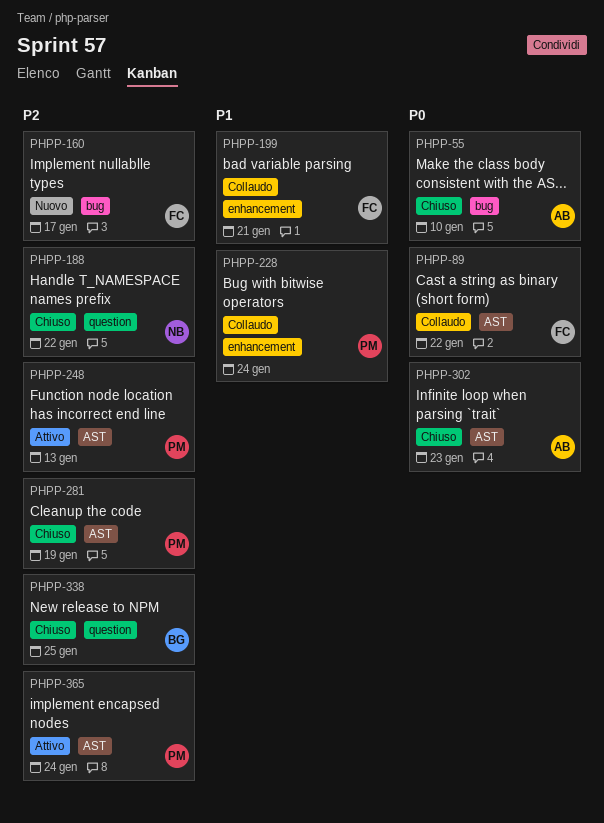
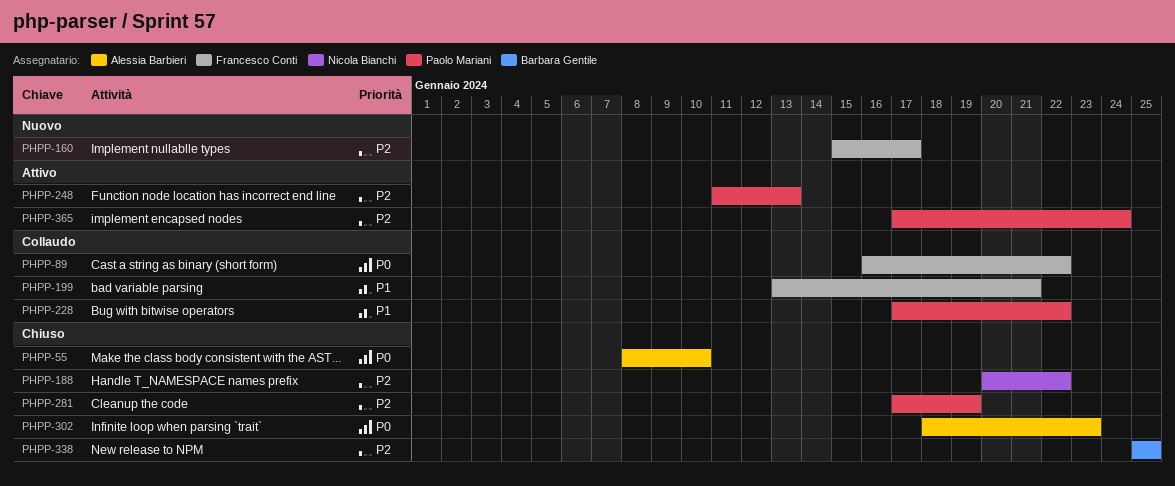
PHPP-228, due: Jan 24 -> Jan 22

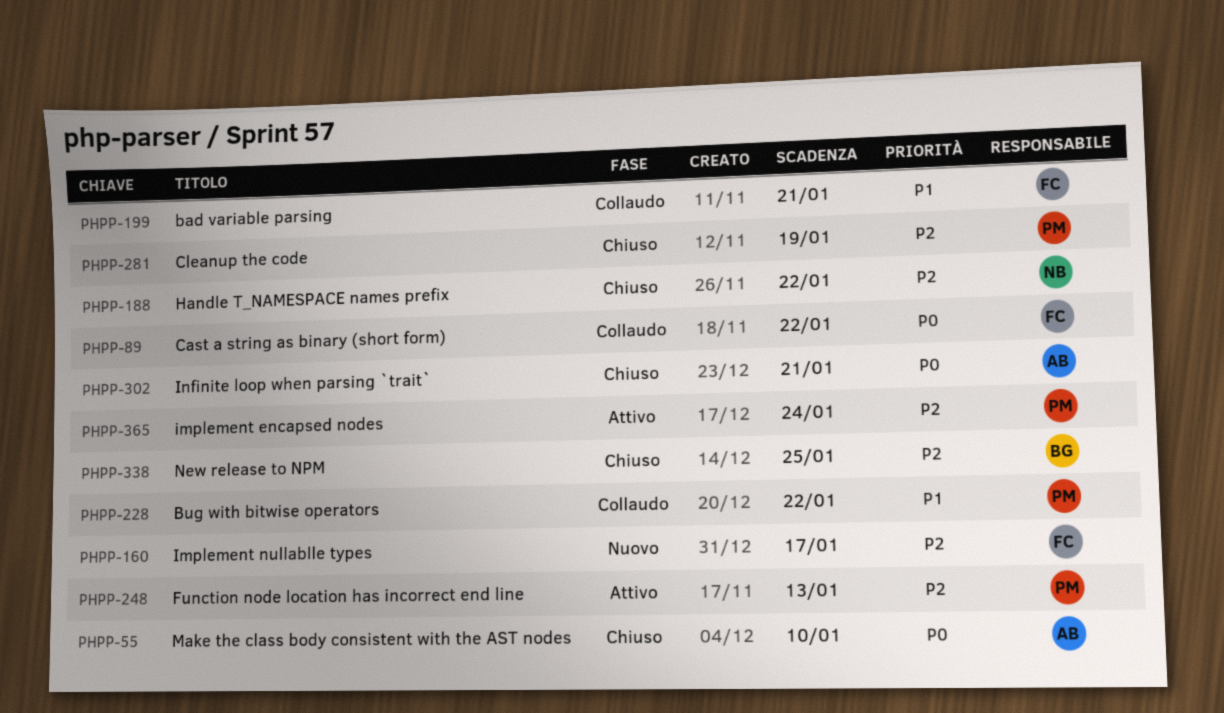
PHPP-302, due: Jan 23 -> Jan 21

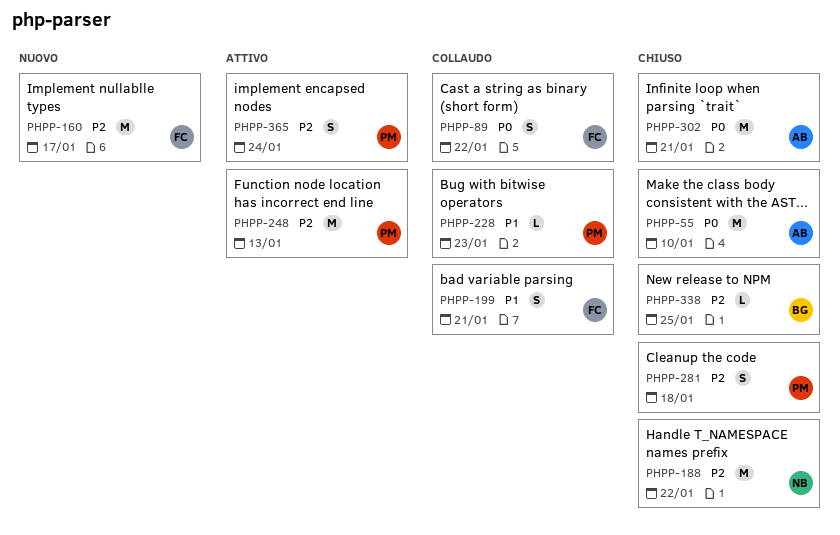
PHPP-228, due: Jan 22 -> Jan 23
PHPP-281, due: Jan 19 -> Jan 18

